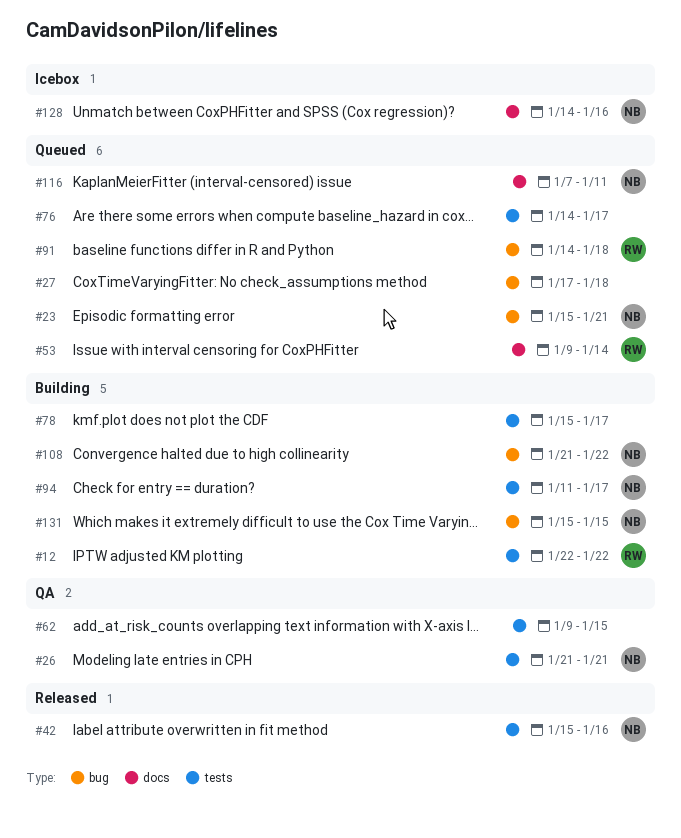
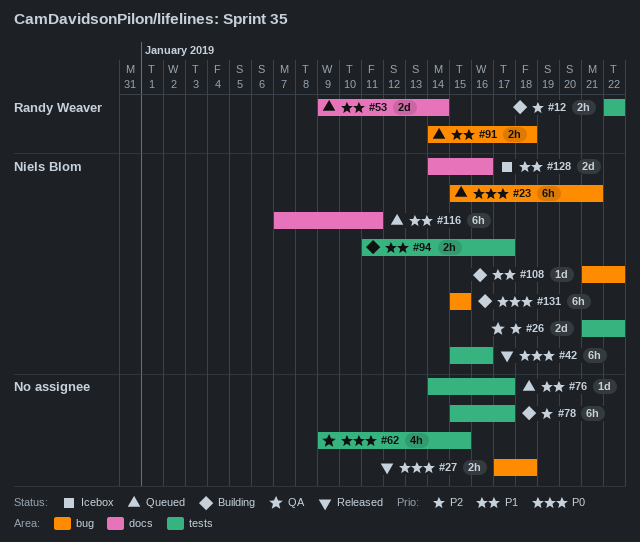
#26, due: Jan 21 -> Jan 22
#27, status: Queued -> Released

